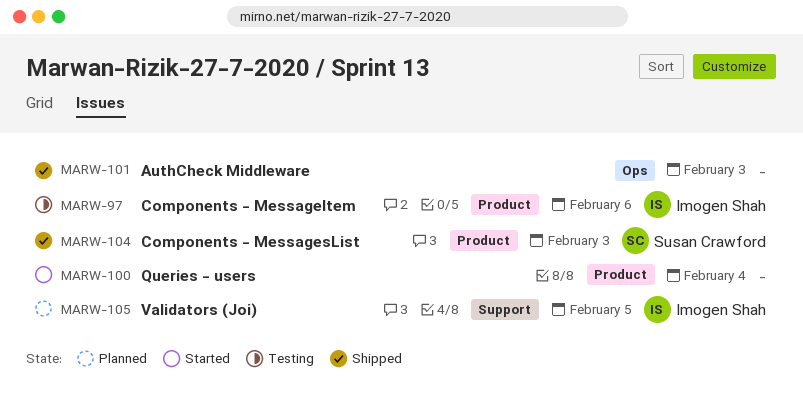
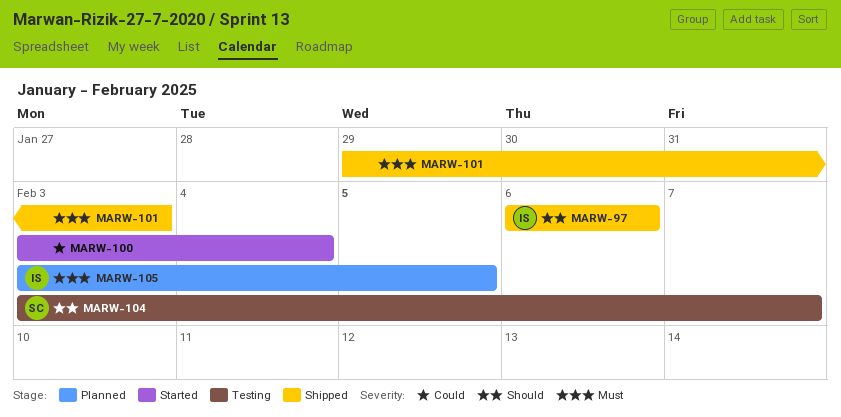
MARW-97, status: Testing -> Shipped
MARW-104, status: Shipped -> Testing
MARW-104, due: Feb 3 -> Feb 7

